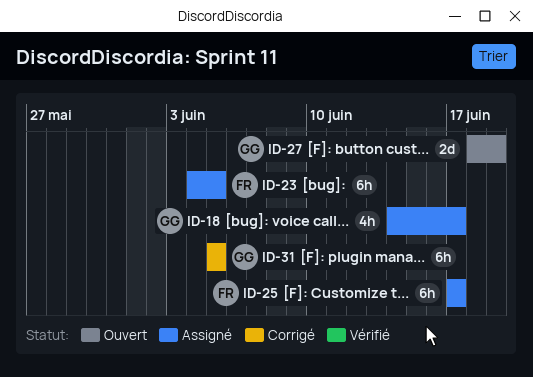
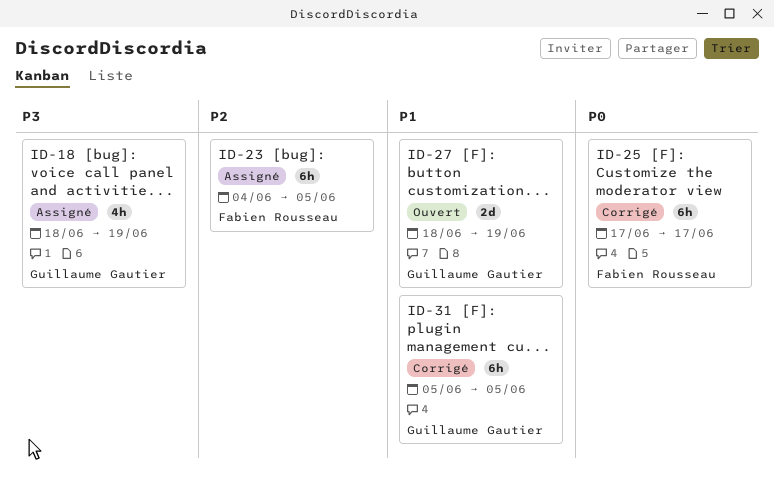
ID-18, start: Jun 14 -> Jun 18
ID-18, due: Jun 17 -> Jun 19
ID-25, status: Assigné -> Corrigé

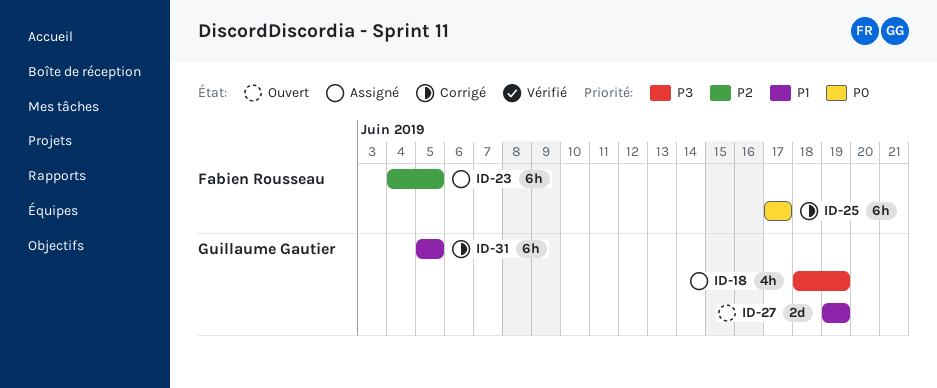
ID-27, start: Jun 18 -> Jun 19

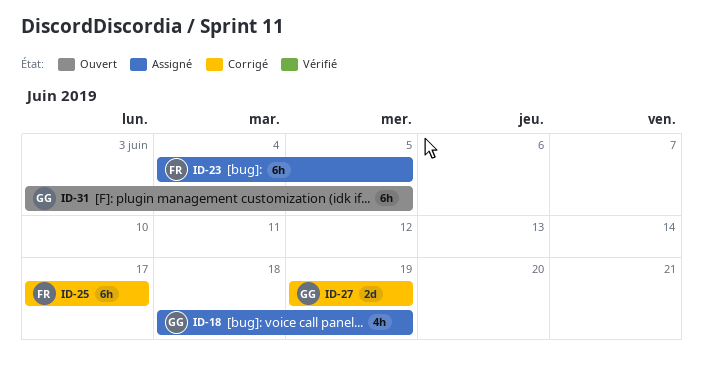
ID-27, status: Ouvert -> Corrigé
ID-31, status: Corrigé -> Ouvert
ID-31, start: Jun 5 -> Jun 3

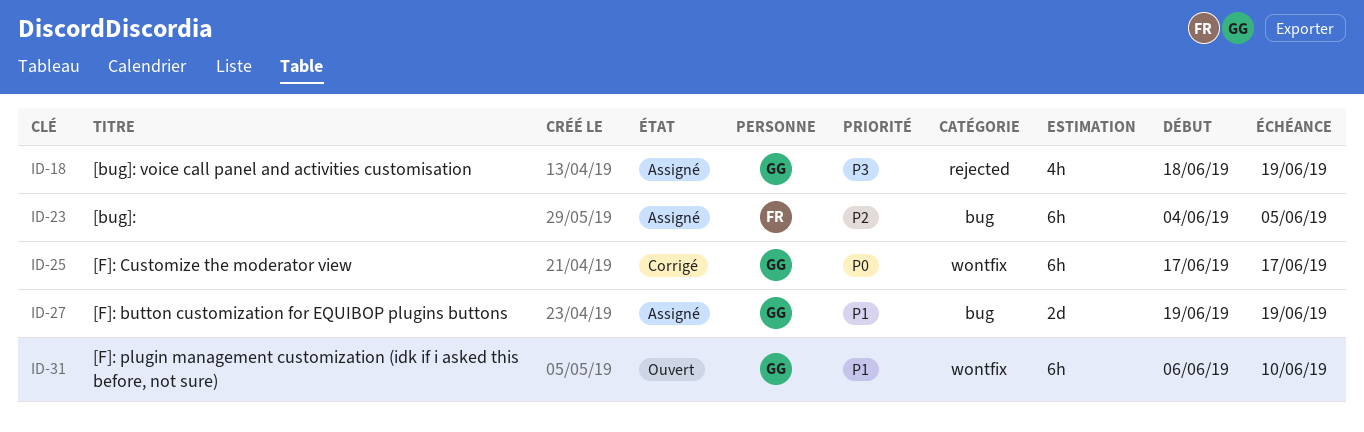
ID-25, owner: FR -> GG
ID-27, status: Corrigé -> Assigné
ID-31, start: Jun 3 -> Jun 6
ID-31, due: Jun 5 -> Jun 10

